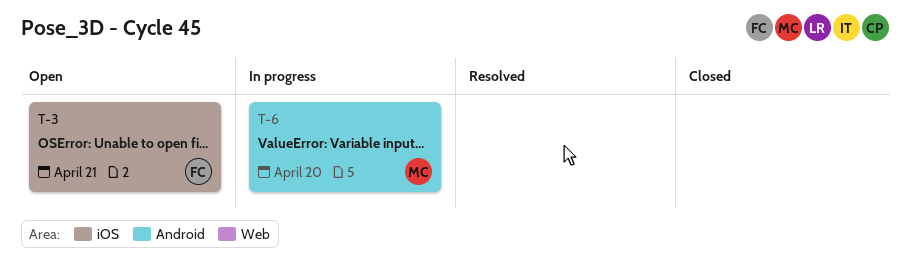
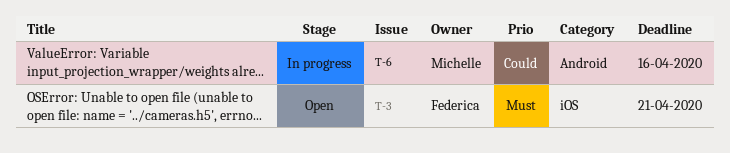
T-6, due: Apr 20 -> Apr 16

